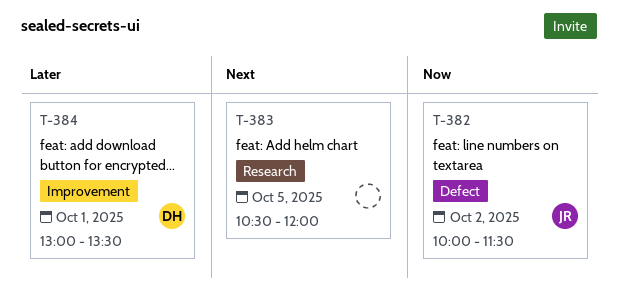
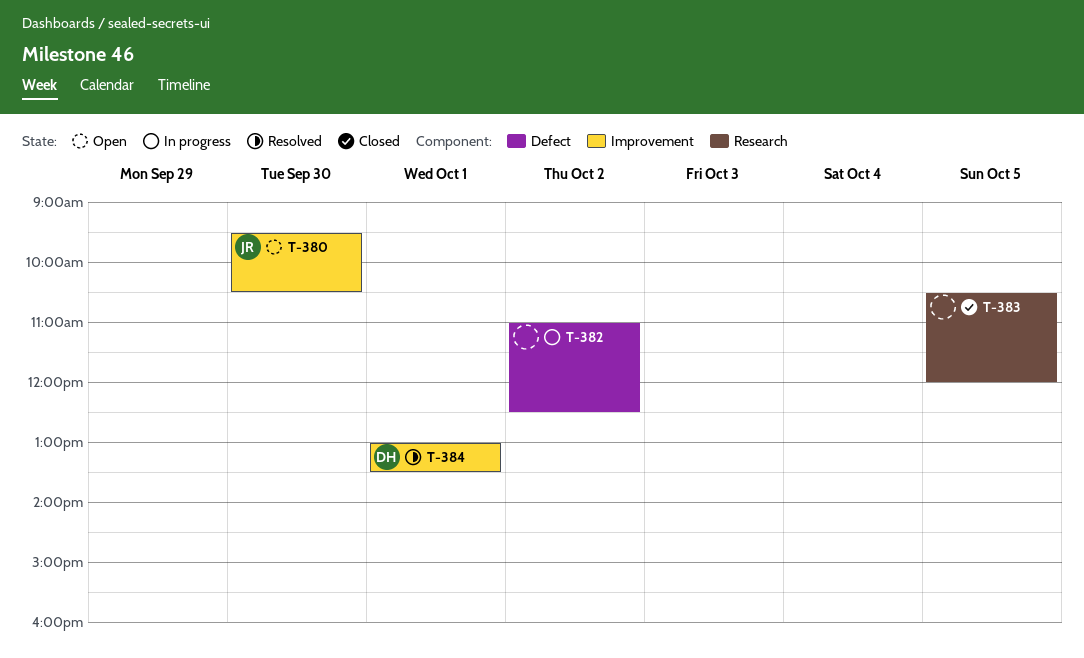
T-380: none -> present
T-382, owner: JR -> none
T-382, begins: 10:00 -> 11:00
T-382, ends: 11:30 -> 12:30

